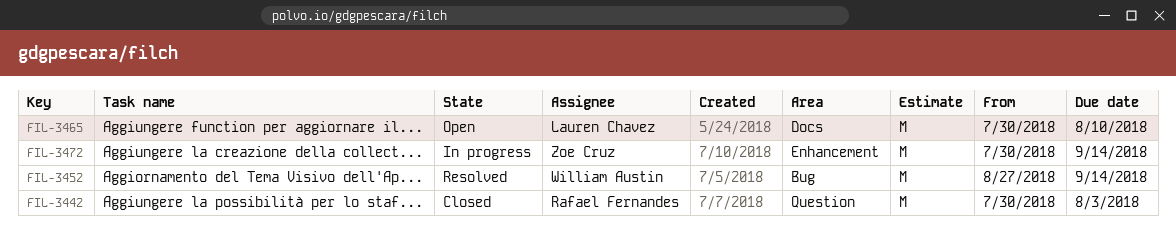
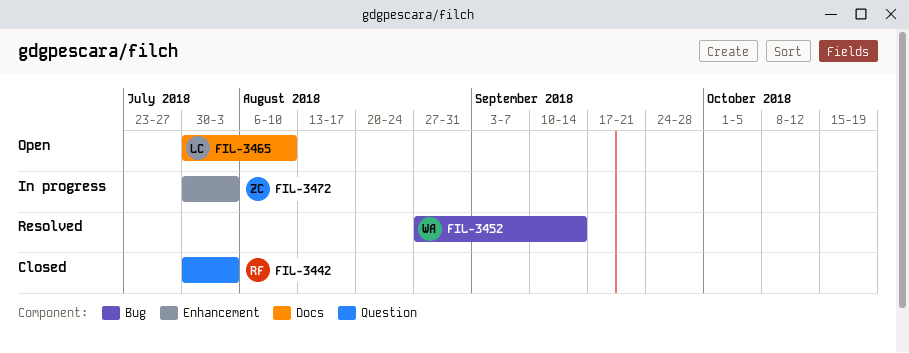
FIL-3472, due: Sep 14 -> Aug 3

